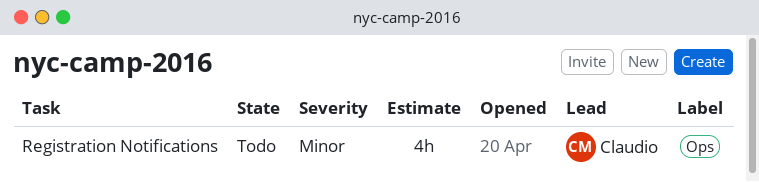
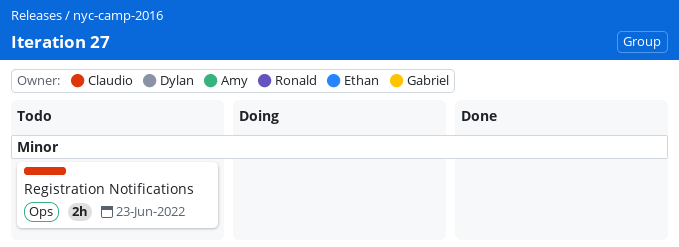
Registration Notifications, estimate: 4h -> 2h

